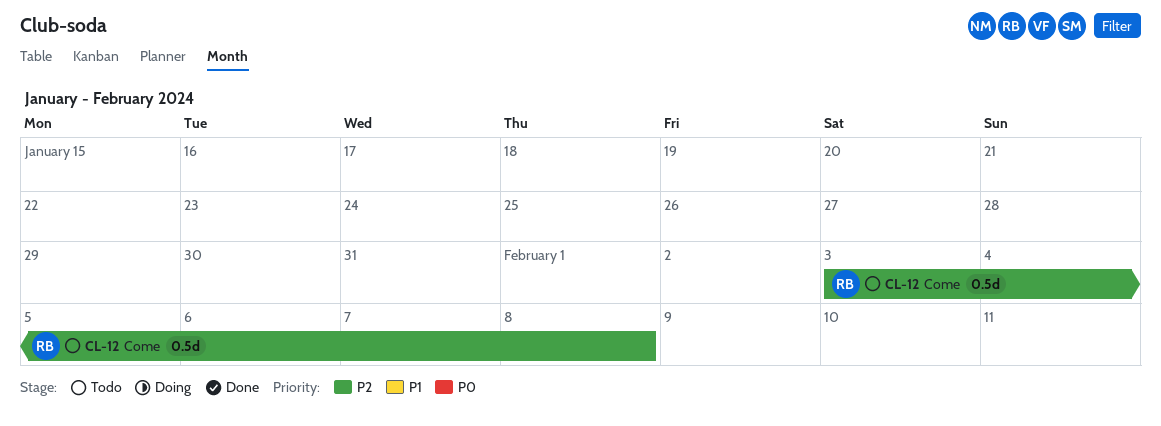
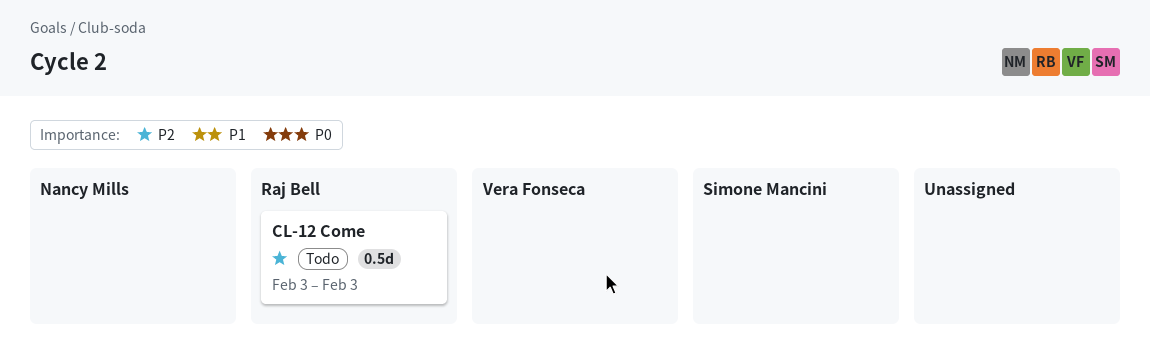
CL-12, due: Feb 8 -> Feb 3

